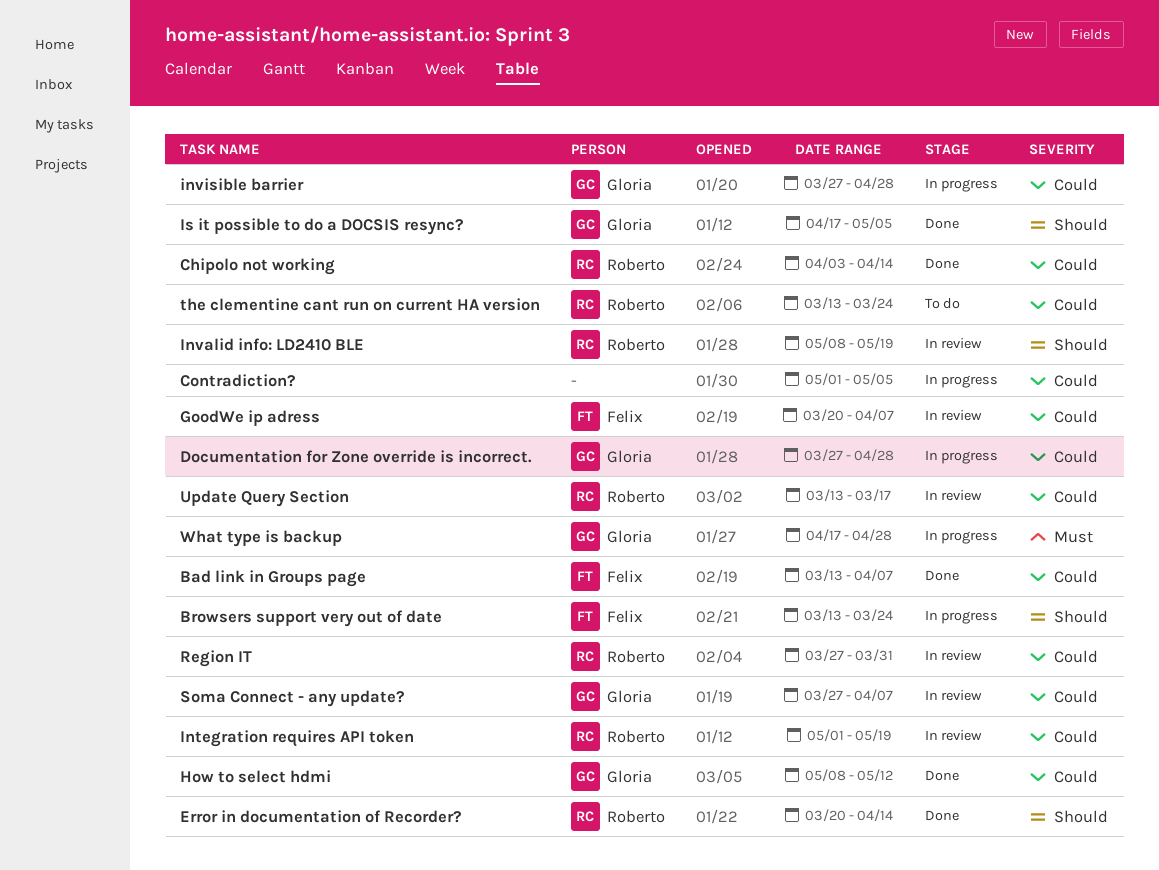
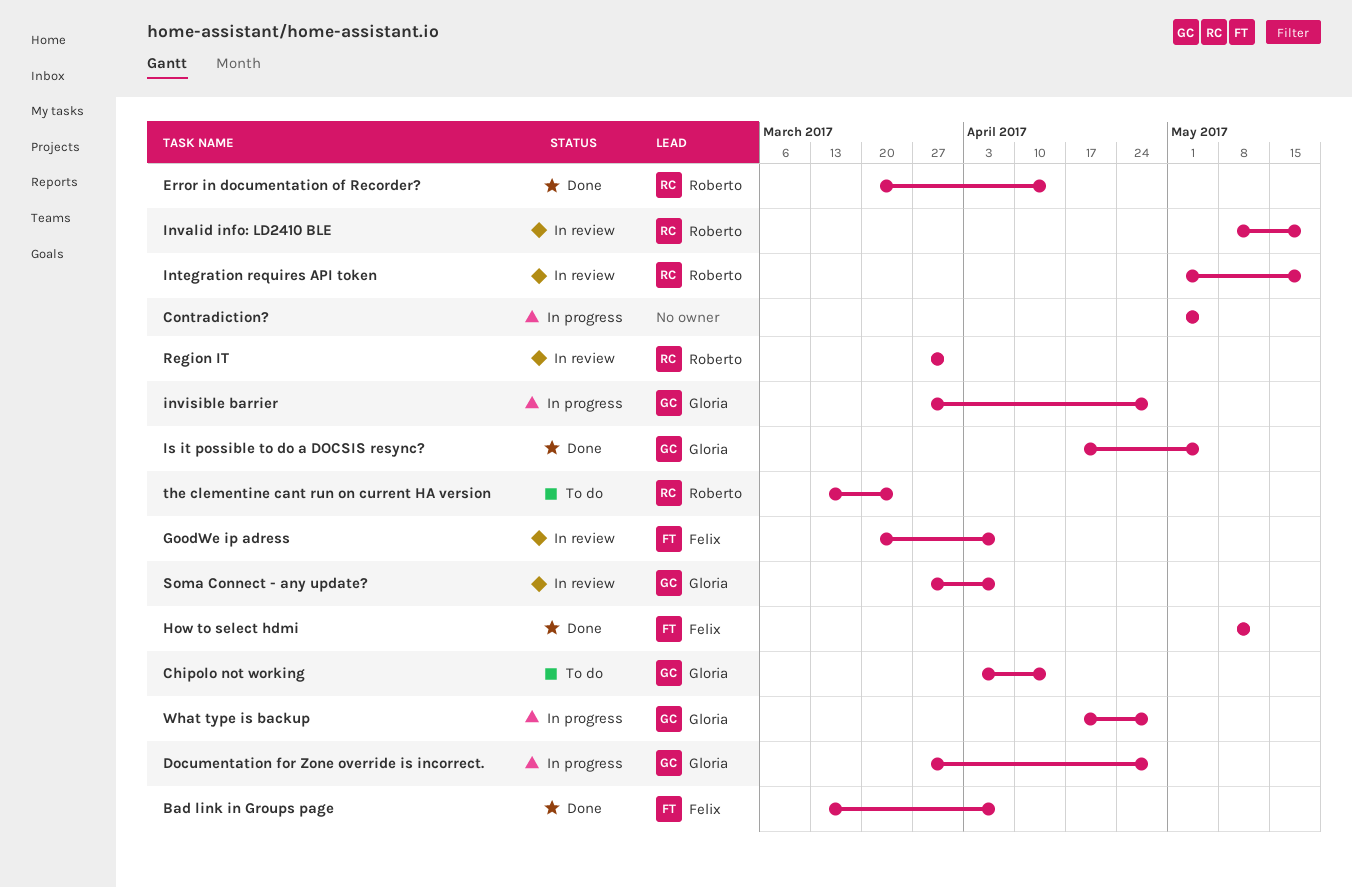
Browsers support very out of date: present -> none
Chipolo not working, status: Done -> To do
Chipolo not working, owner: Roberto -> Gloria
How to select hdmi, owner: Gloria -> Felix
Update Query Section: present -> none

